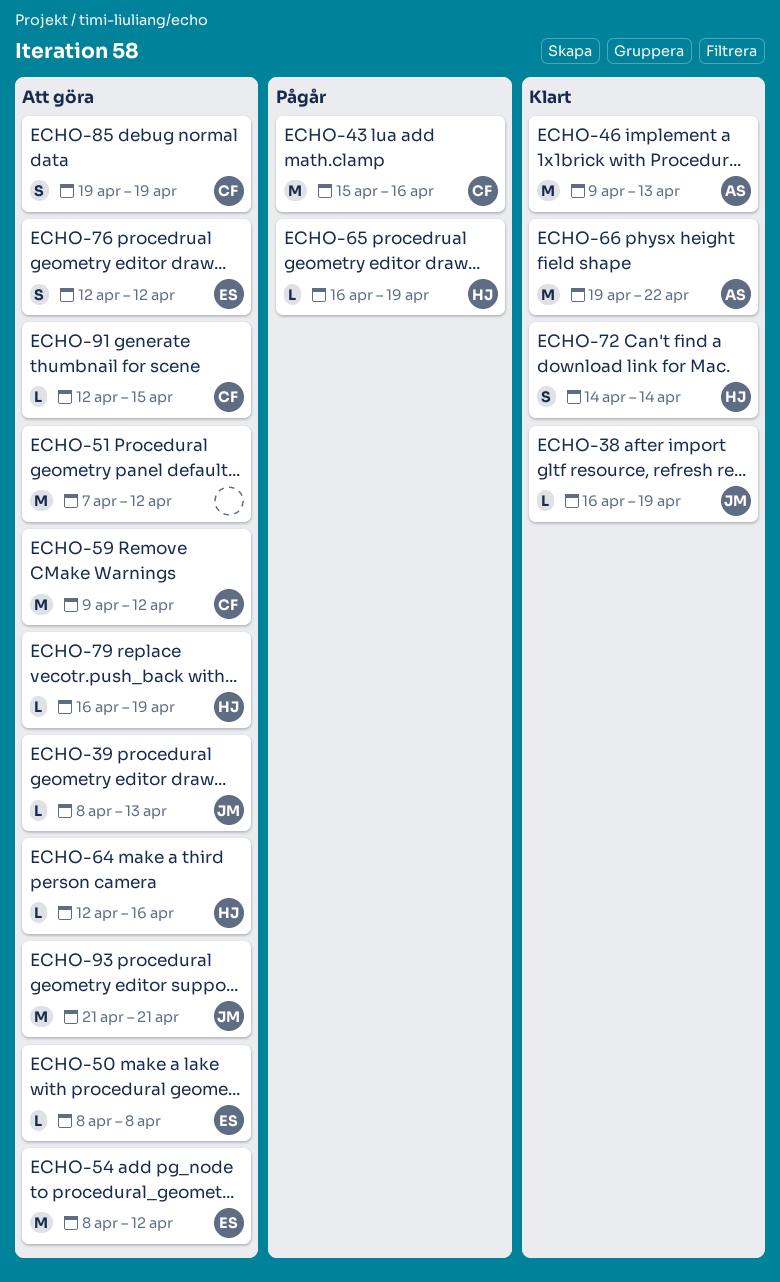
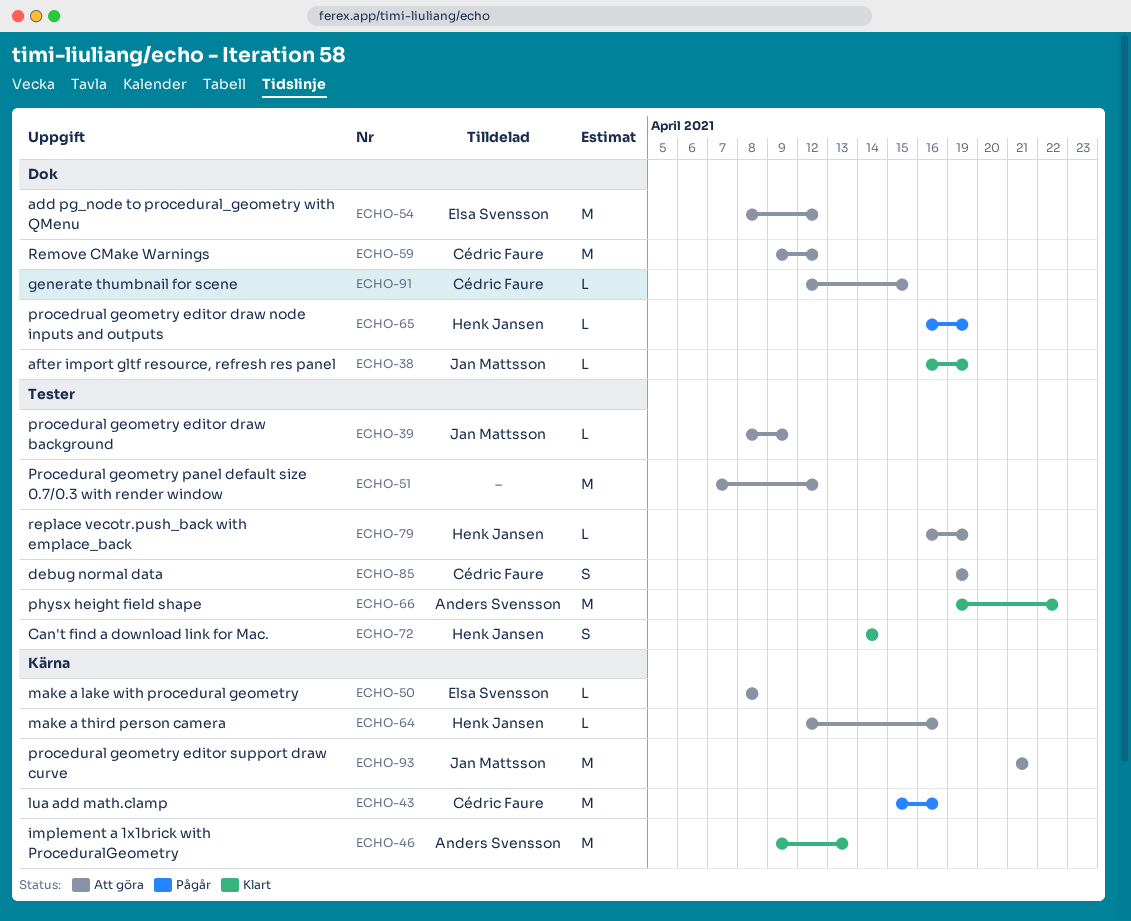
ECHO-39, due: Apr 13 -> Apr 9
ECHO-76: present -> none

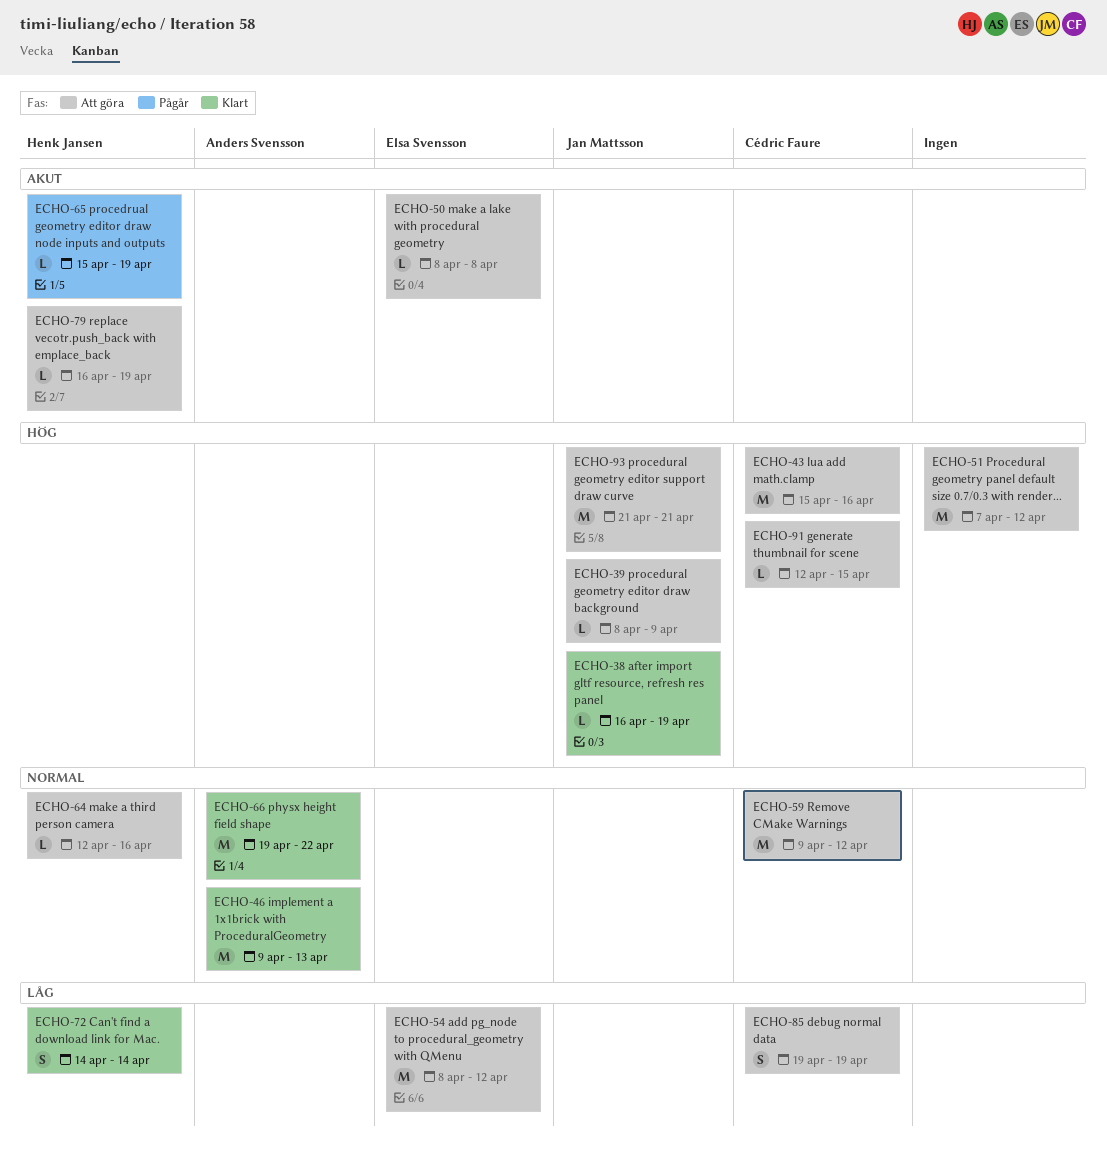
ECHO-43, status: Pågår -> Att göra
ECHO-65, start: Apr 16 -> Apr 15

